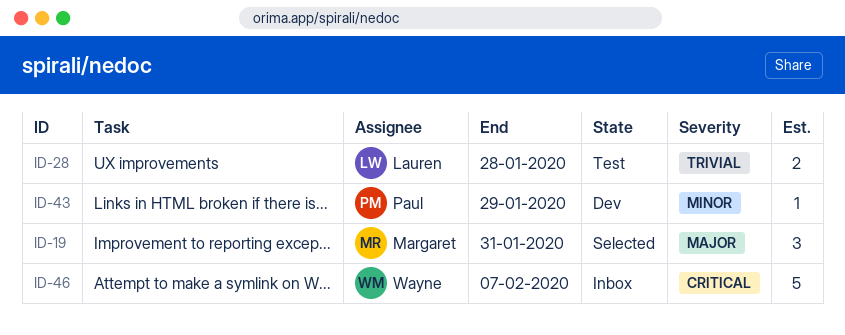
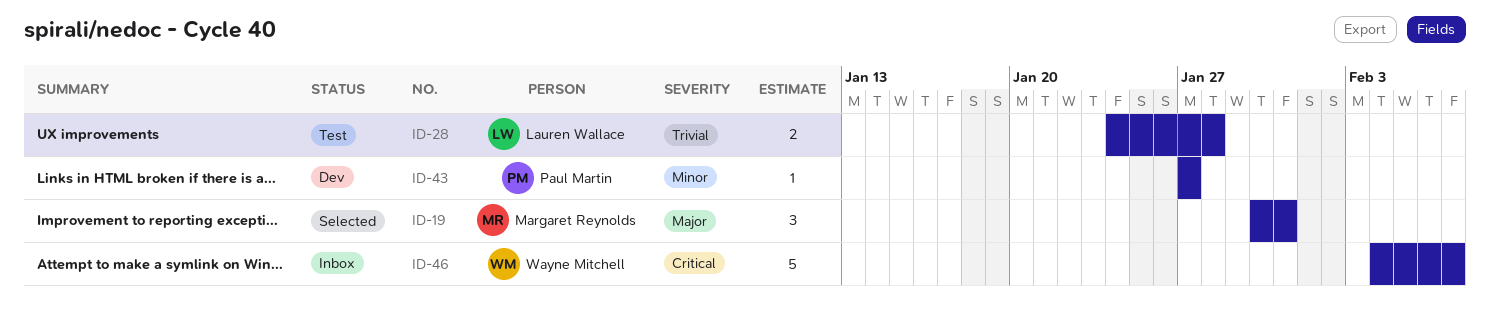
ID-43, due: Jan 29 -> Jan 27

